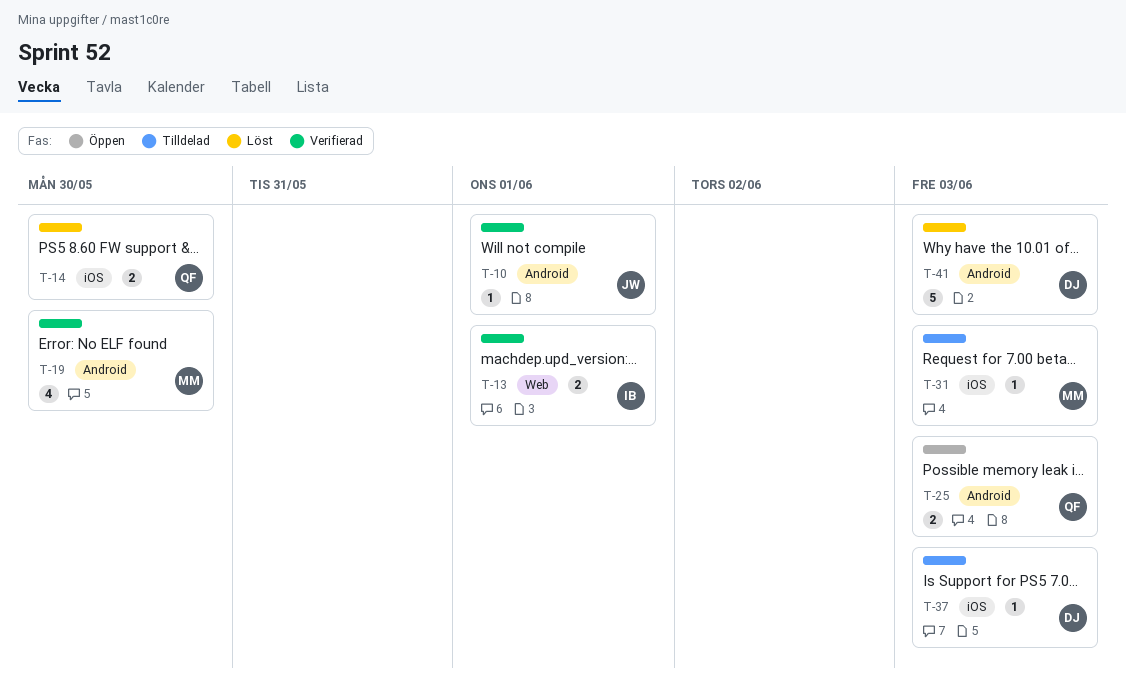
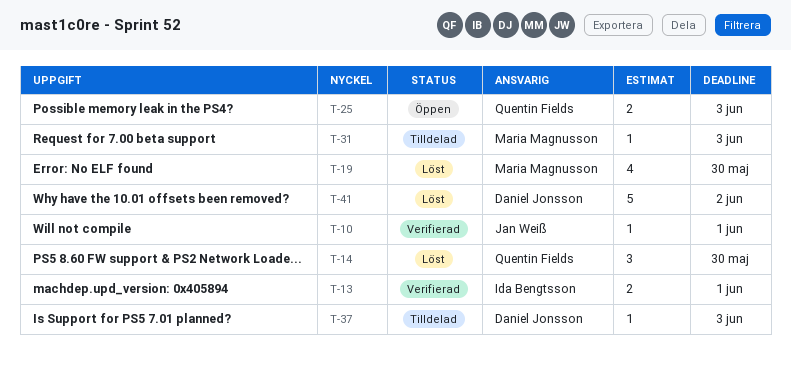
T-14, estimate: 2 -> 3
T-19, status: Verifierad -> Löst
T-41, due: Jun 3 -> Jun 2

